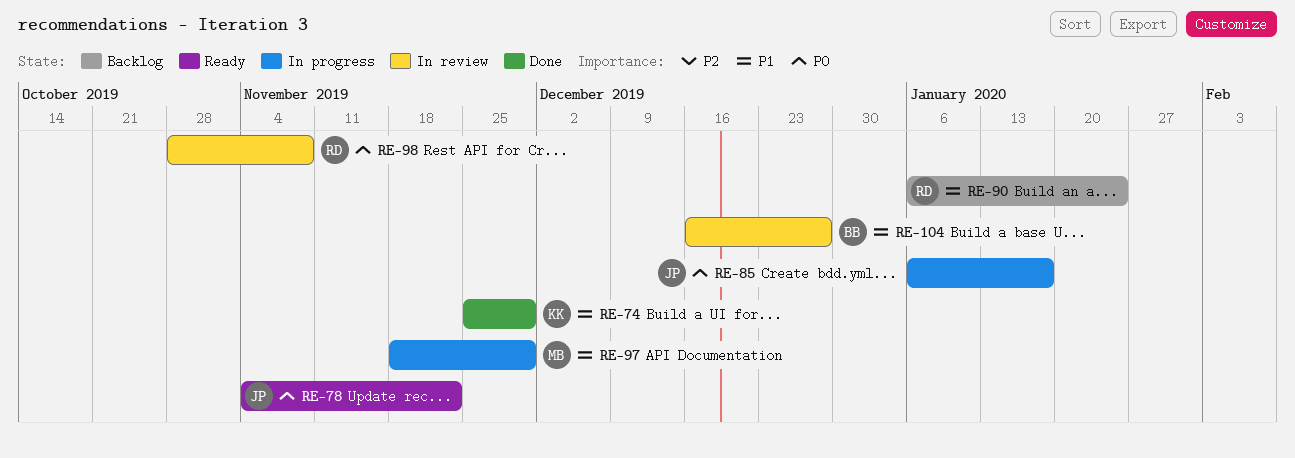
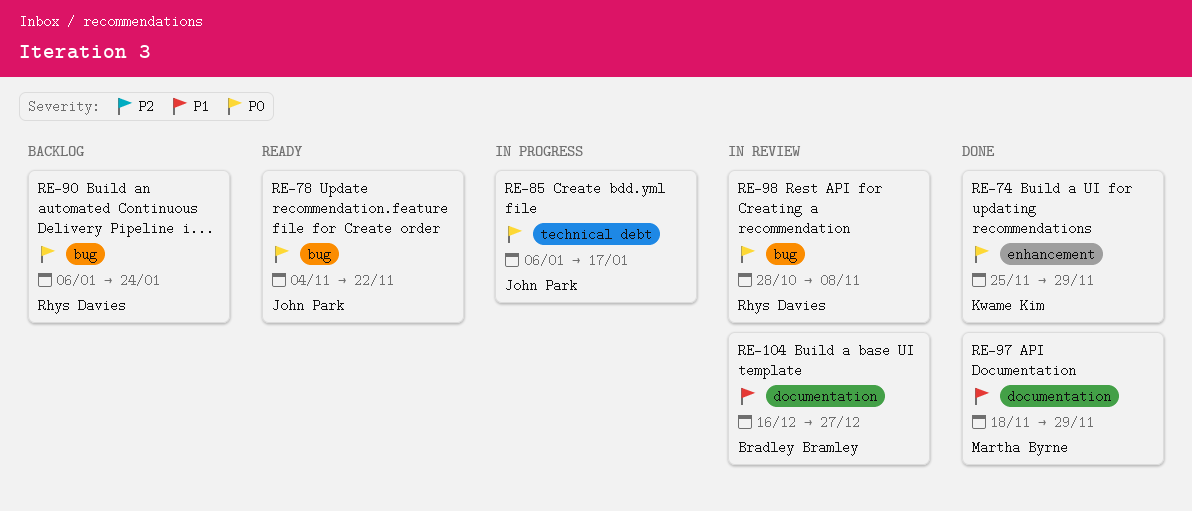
RE-74, priority: P1 -> P0
RE-90, priority: P1 -> P0
RE-97, status: In progress -> Done

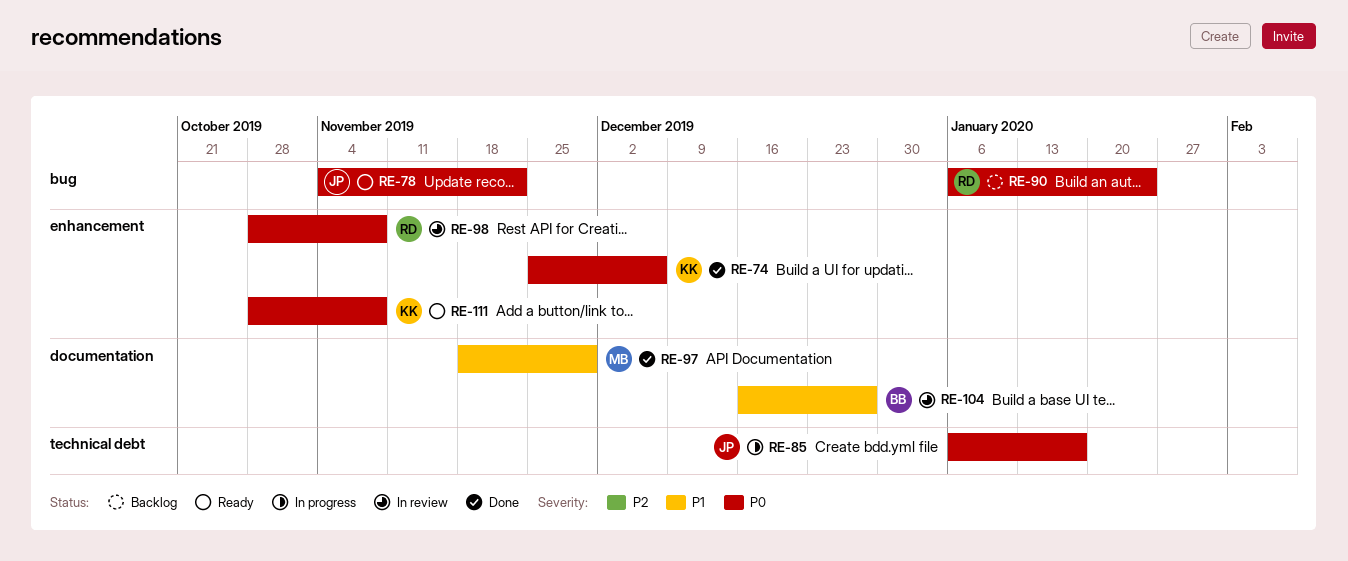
RE-74, due: Nov 29 -> Dec 6
RE-98, label: bug -> enhancement
RE-111: none -> present

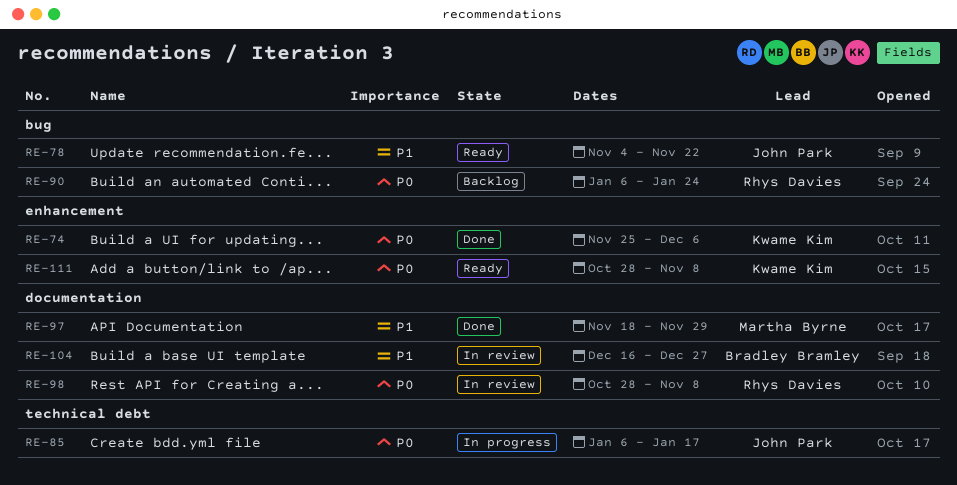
RE-78, priority: P0 -> P1
RE-98, label: enhancement -> documentation

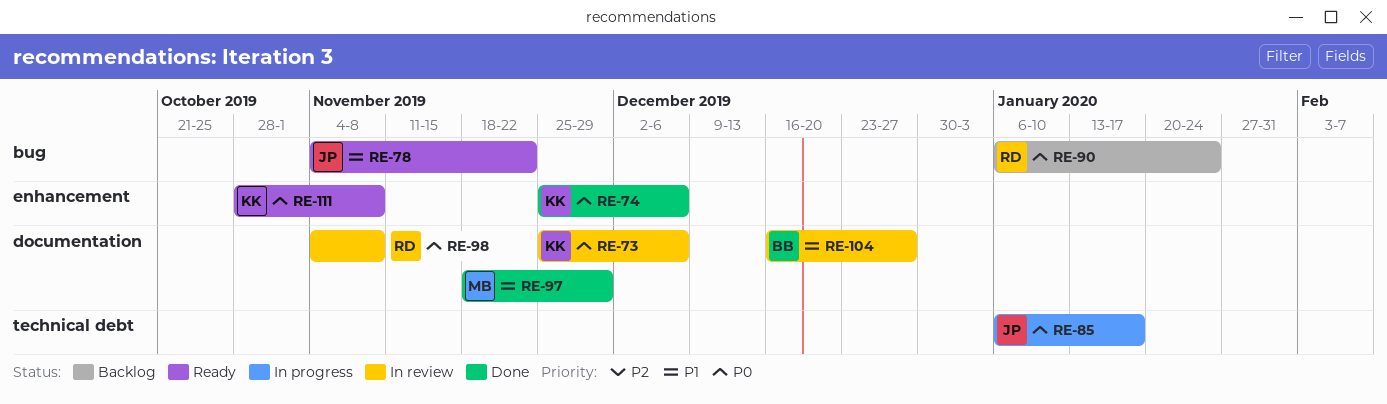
RE-73: none -> present
RE-98, start: Oct 28 -> Nov 4

